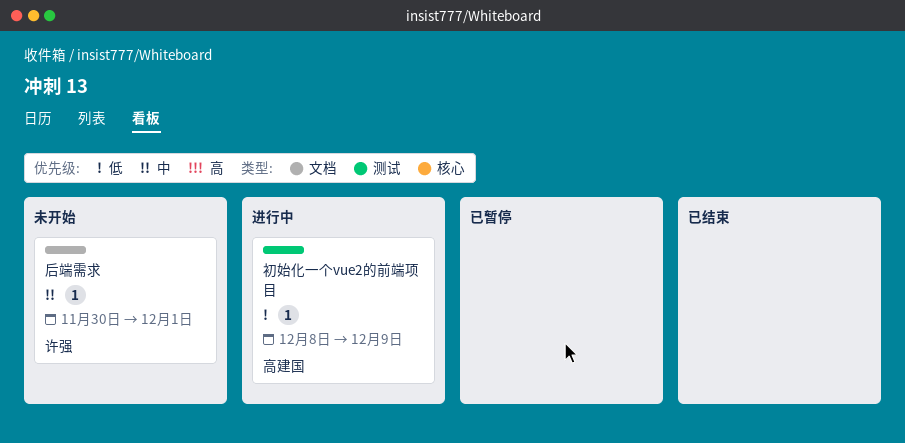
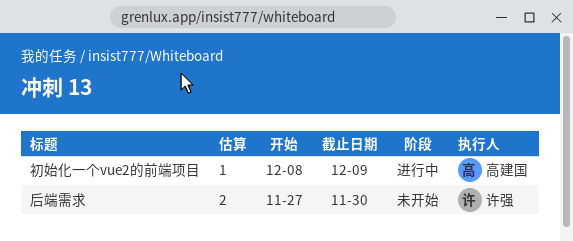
后端需求, estimate: 1 -> 2
后端需求, start: Nov 30 -> Nov 27
后端需求, due: Dec 1 -> Nov 30

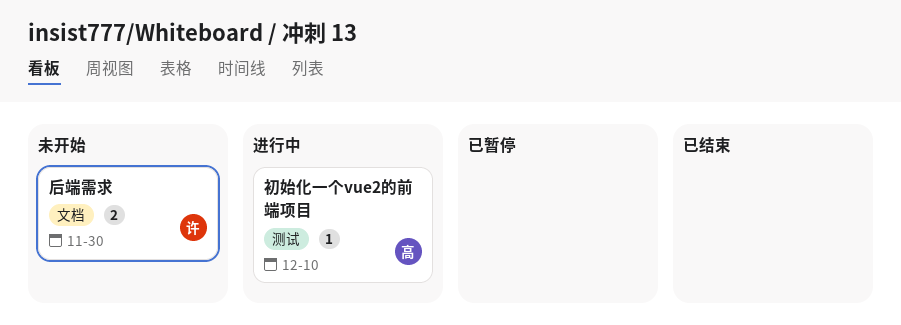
初始化一个vue2的前端项目, due: Dec 9 -> Dec 10

